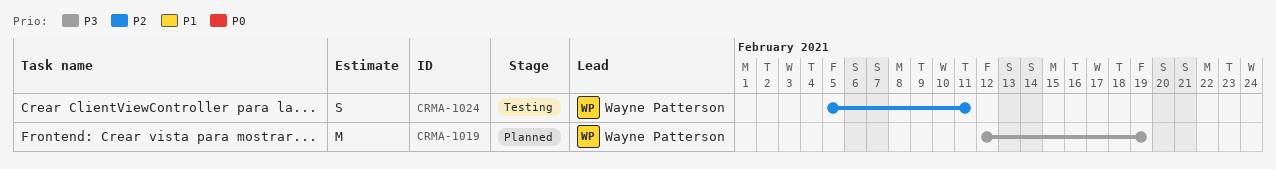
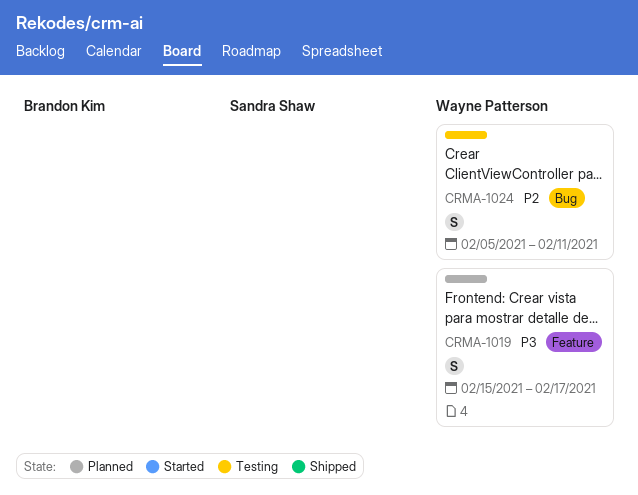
CRMA-1019, estimate: M -> S
CRMA-1019, start: Feb 12 -> Feb 15
CRMA-1019, due: Feb 19 -> Feb 17

